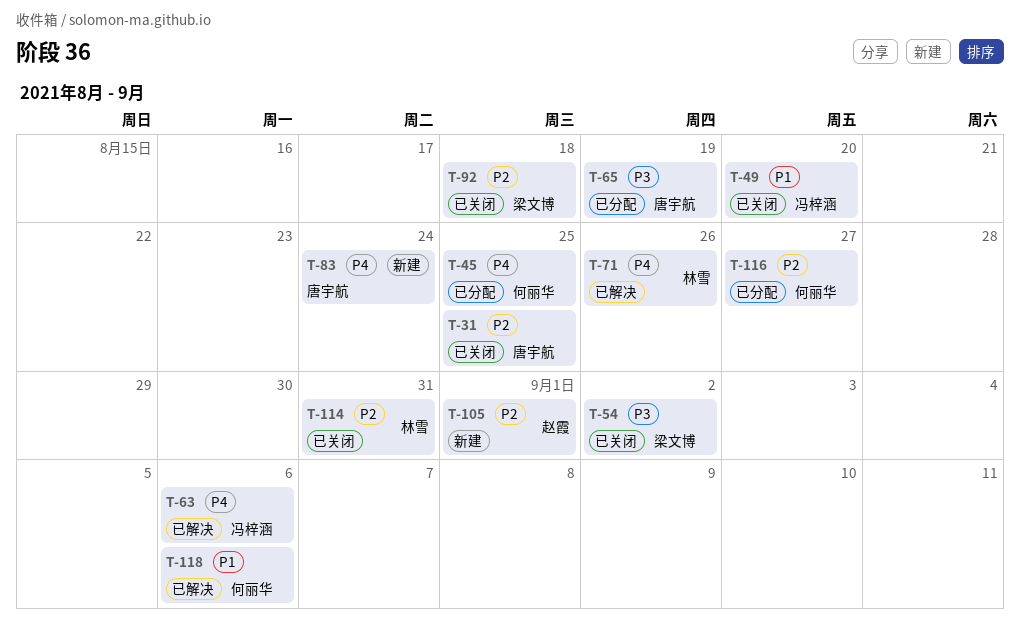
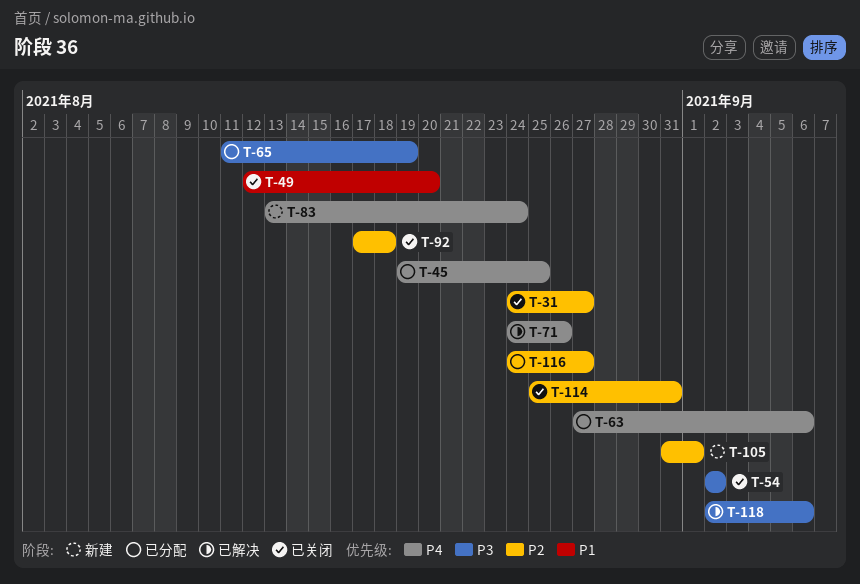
T-31, due: Aug 25 -> Aug 27
T-63, status: 已解决 -> 已分配
T-118, priority: P1 -> P3

